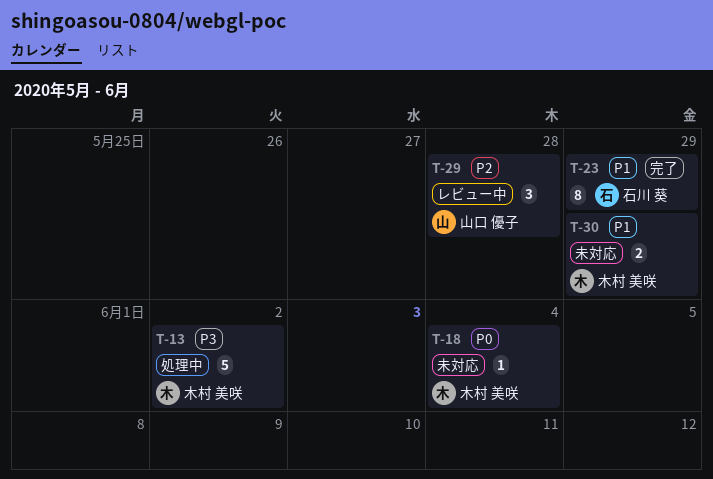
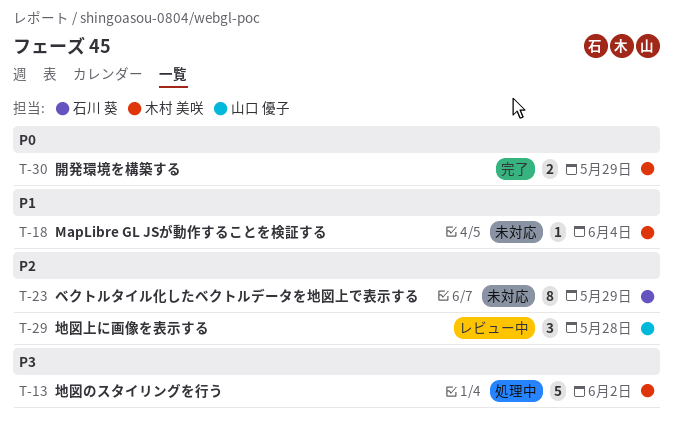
T-18, priority: P0 -> P1
T-23, status: 完了 -> 未対応
T-23, priority: P1 -> P2
T-30, status: 未対応 -> 完了
T-30, priority: P1 -> P0

